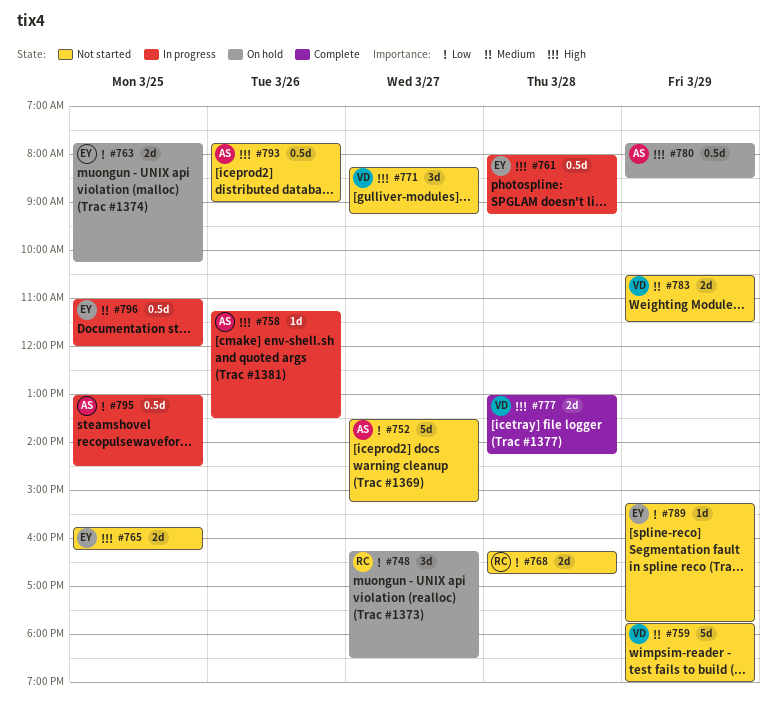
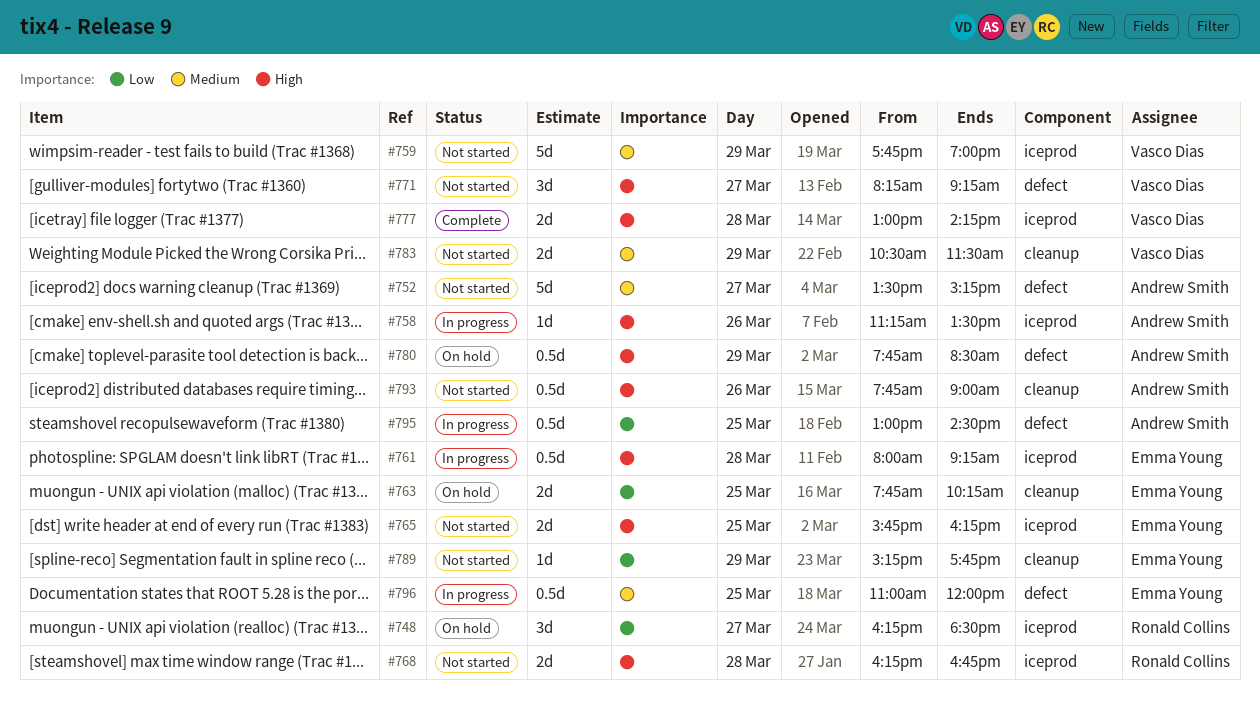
#752, priority: Low -> Medium
#768, priority: Low -> High

